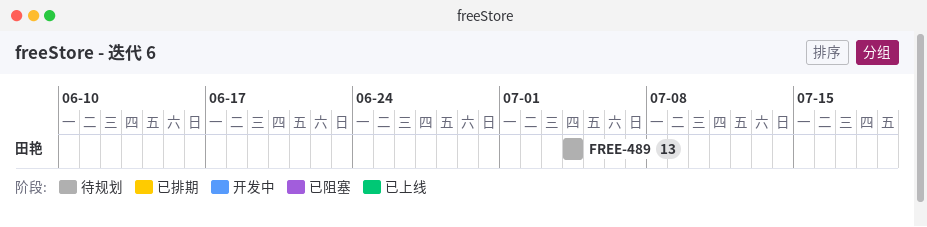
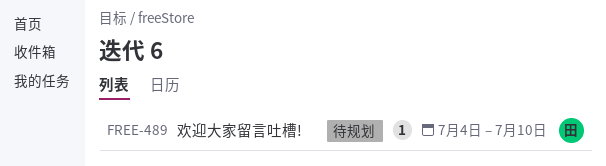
FREE-489, estimate: 13 -> 1
FREE-489, due: Jul 4 -> Jul 10

